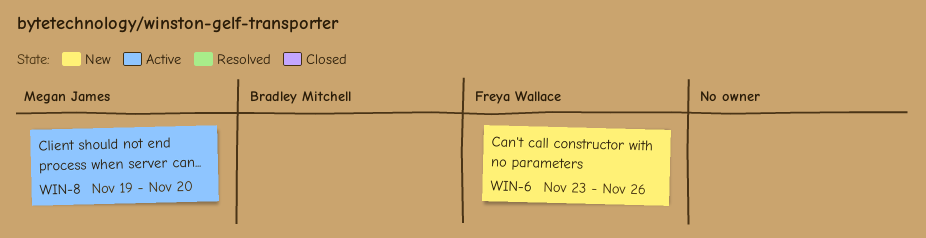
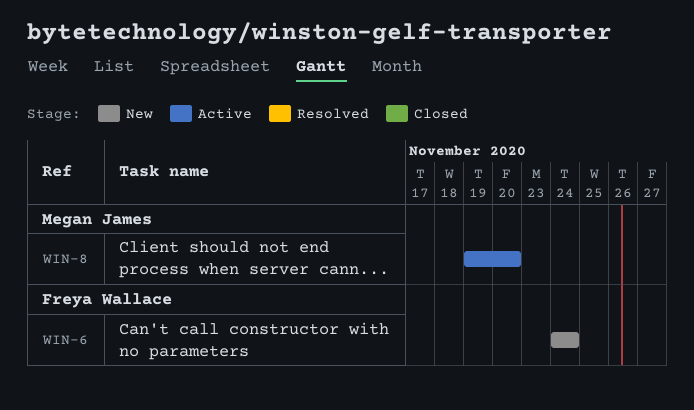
WIN-6, start: Nov 23 -> Nov 24
WIN-6, due: Nov 26 -> Nov 24

